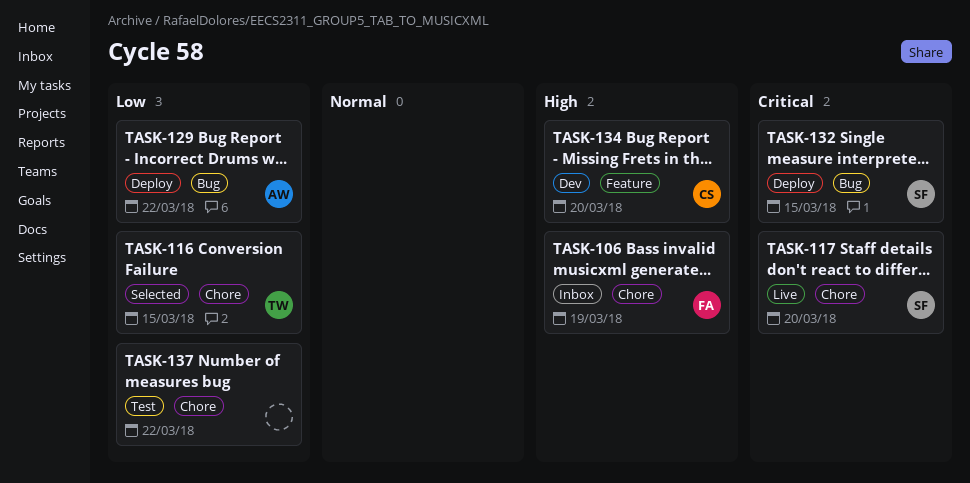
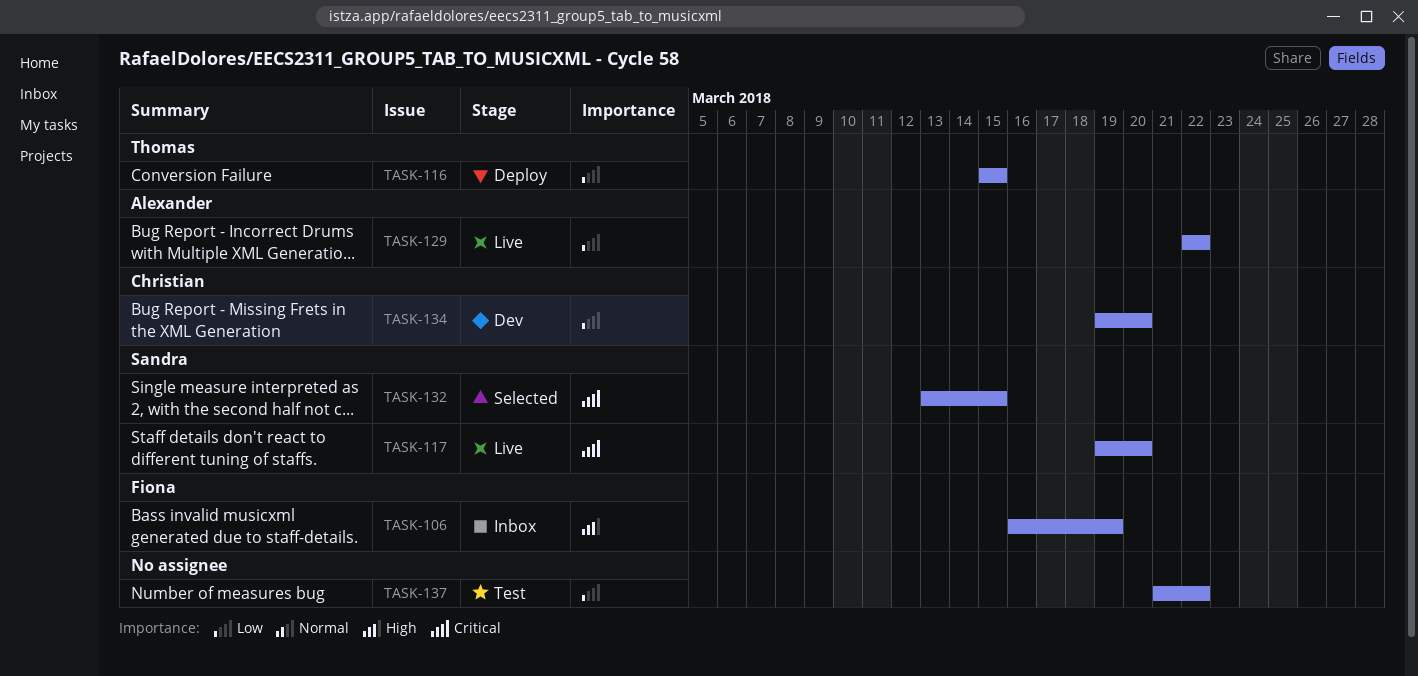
TASK-116, status: Selected -> Deploy
TASK-129, status: Deploy -> Live
TASK-132, status: Deploy -> Selected
TASK-134, priority: High -> Low

